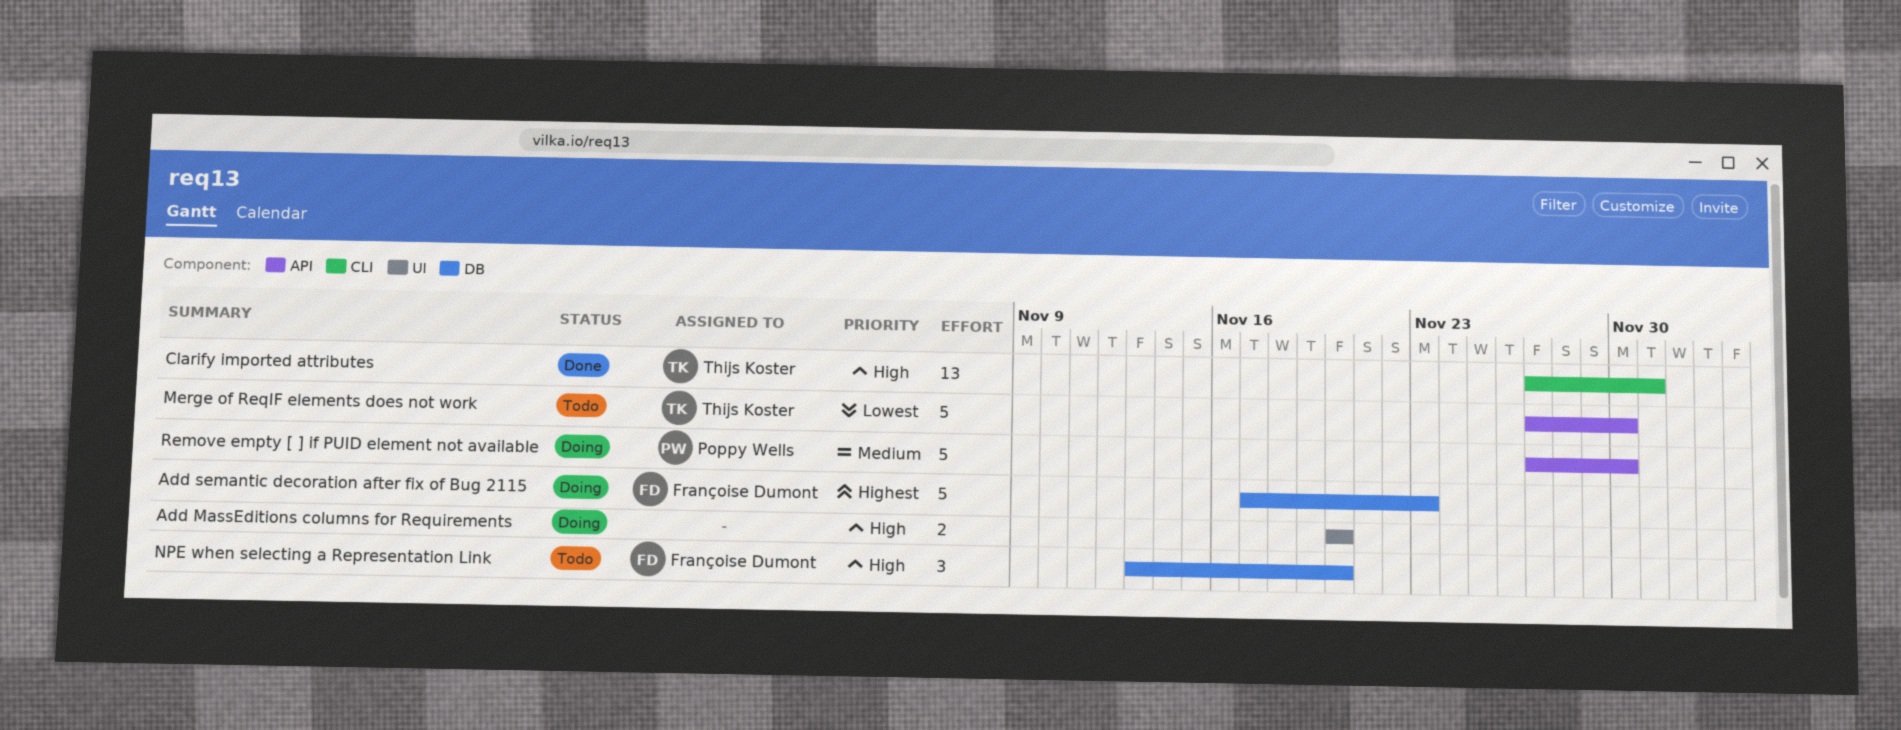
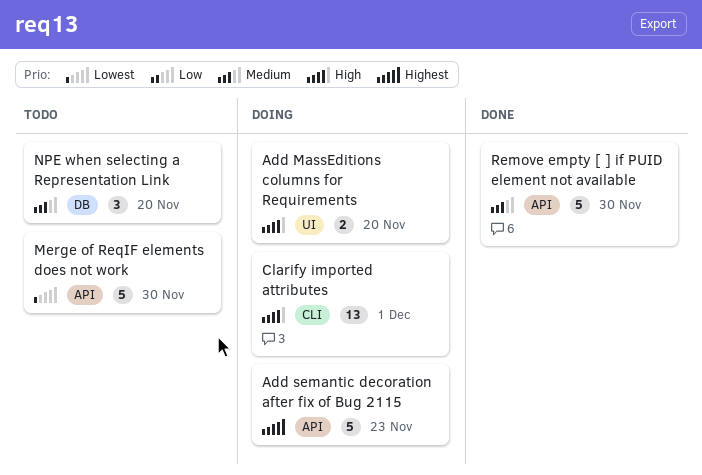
Add semantic decoration after fix of Bug 2115, label: DB -> API
Clarify imported attributes, status: Done -> Doing
NPE when selecting a Representation Link, priority: High -> Medium
Remove empty [ ] if PUID element not available, status: Doing -> Done

